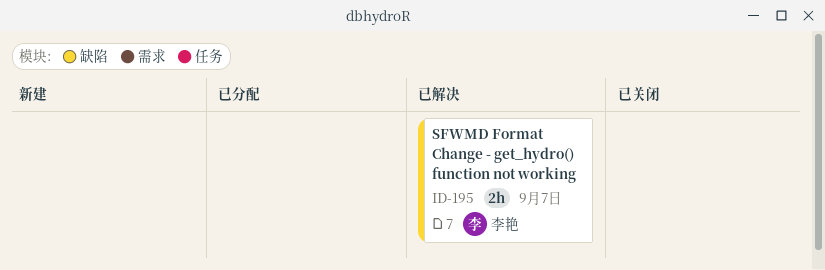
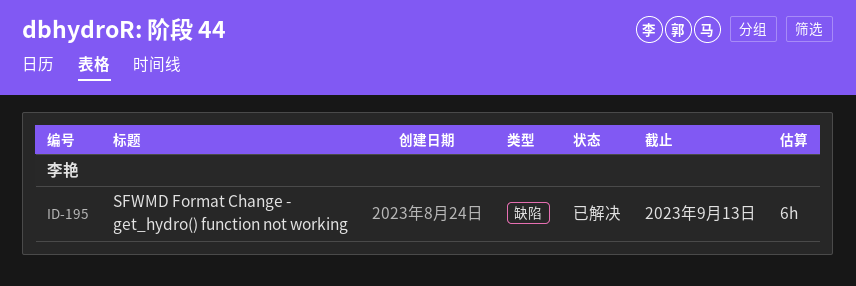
ID-195, estimate: 2h -> 6h
ID-195, due: Sep 7 -> Sep 13

